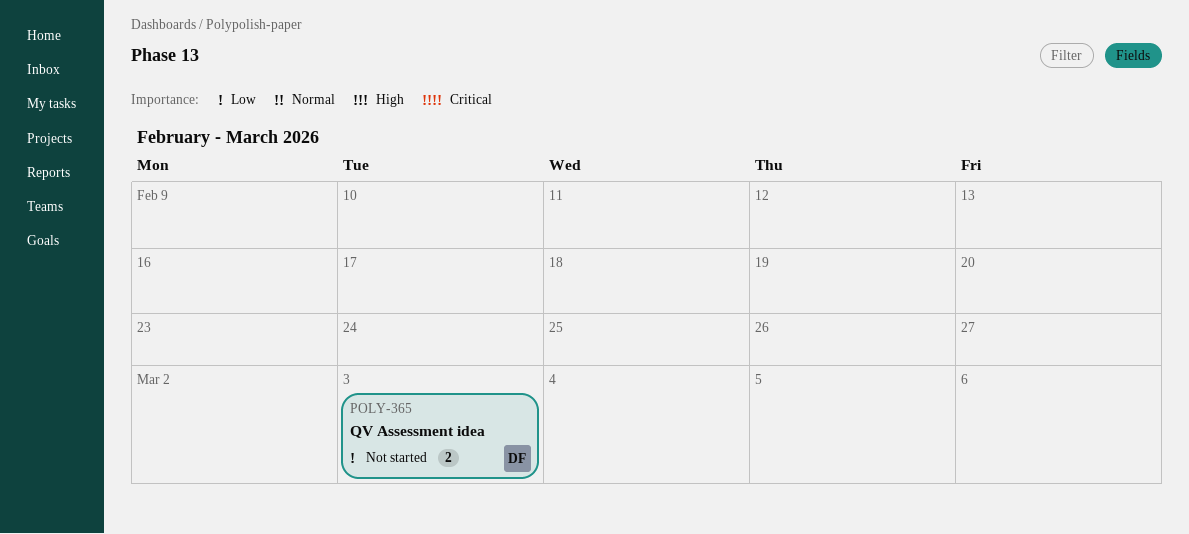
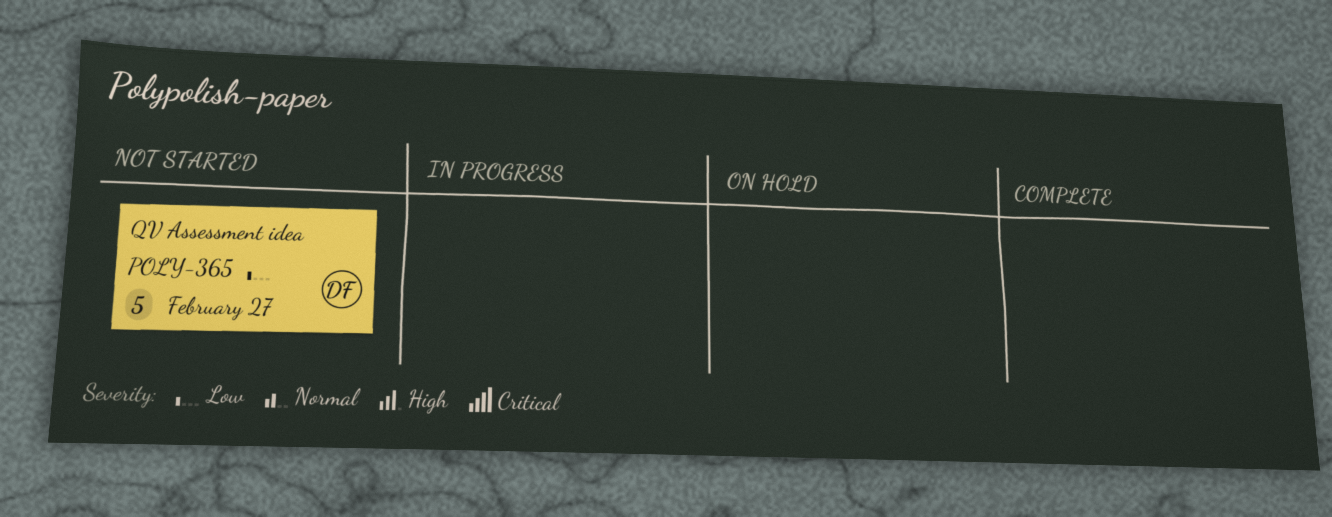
POLY-365, estimate: 2 -> 5
POLY-365, due: Mar 3 -> Feb 27

